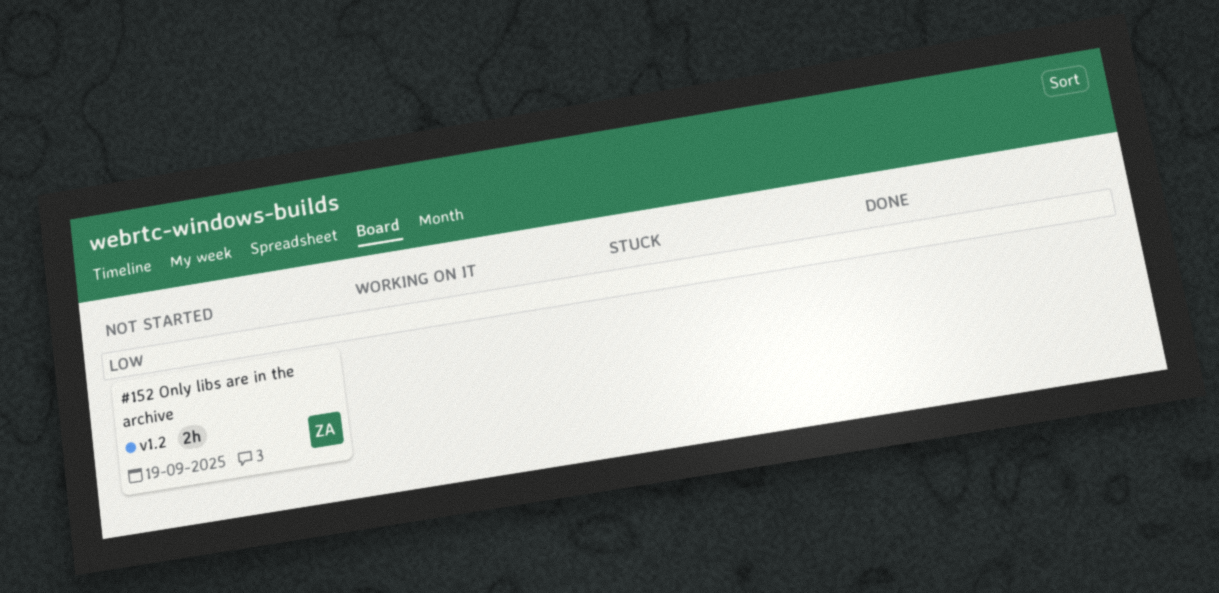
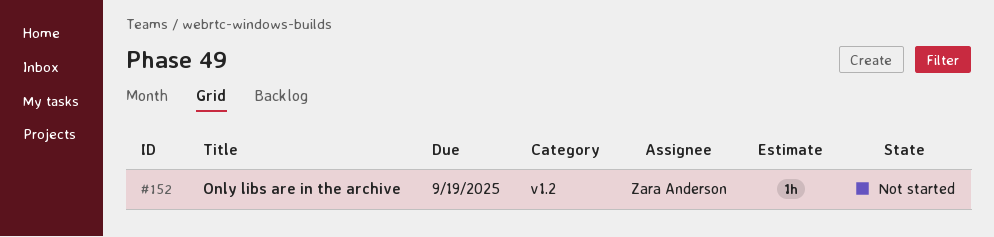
#152, estimate: 2h -> 1h

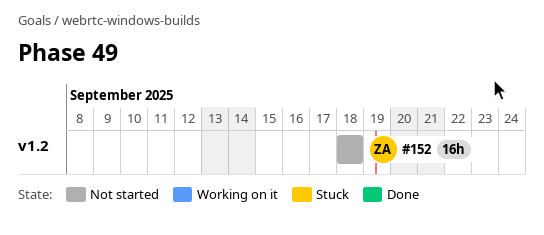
#152, estimate: 1h -> 16h
#152, due: Sep 19 -> Sep 18

